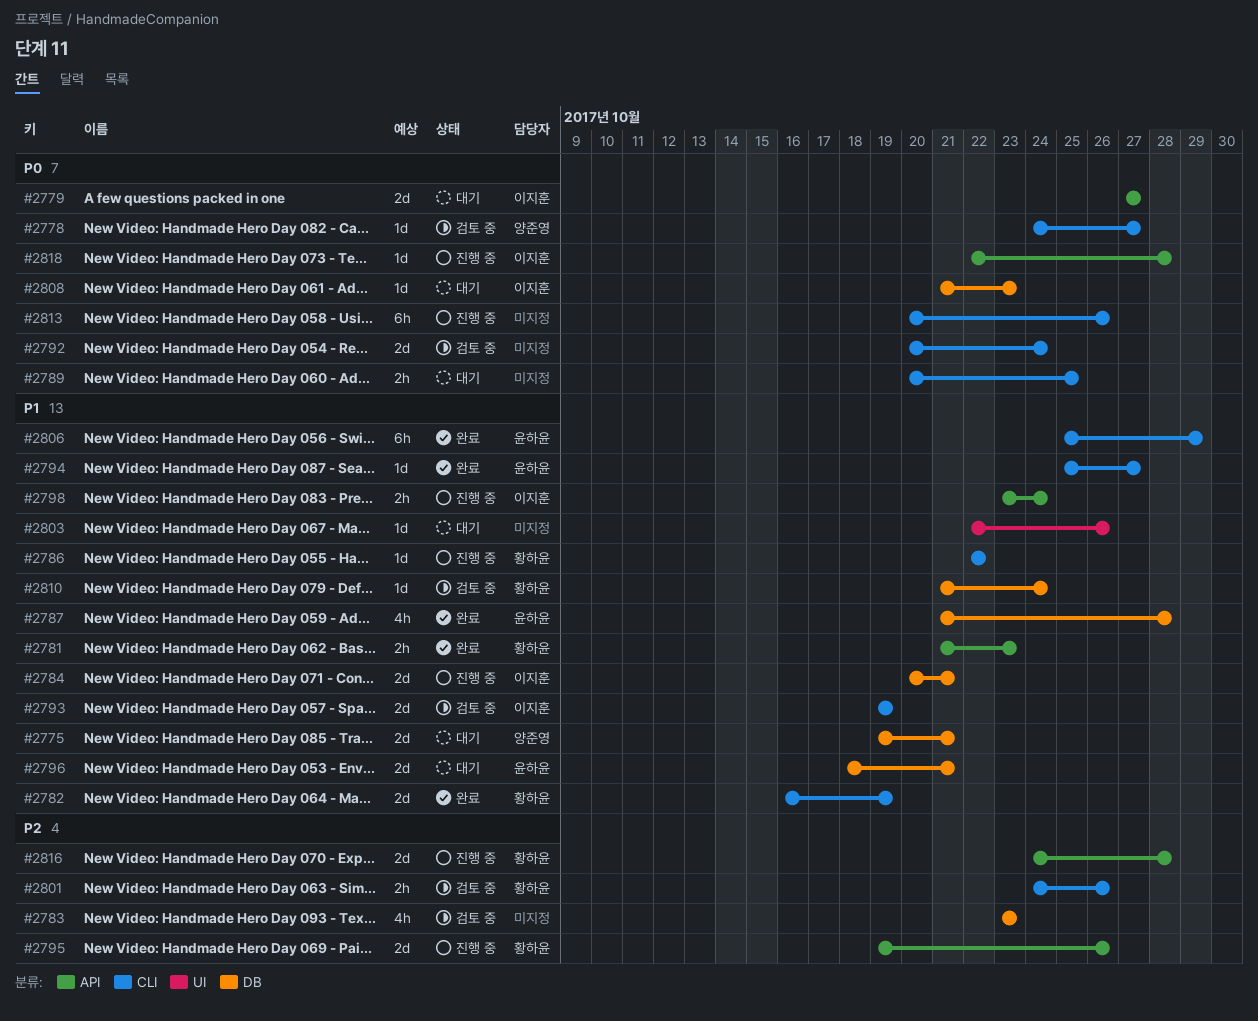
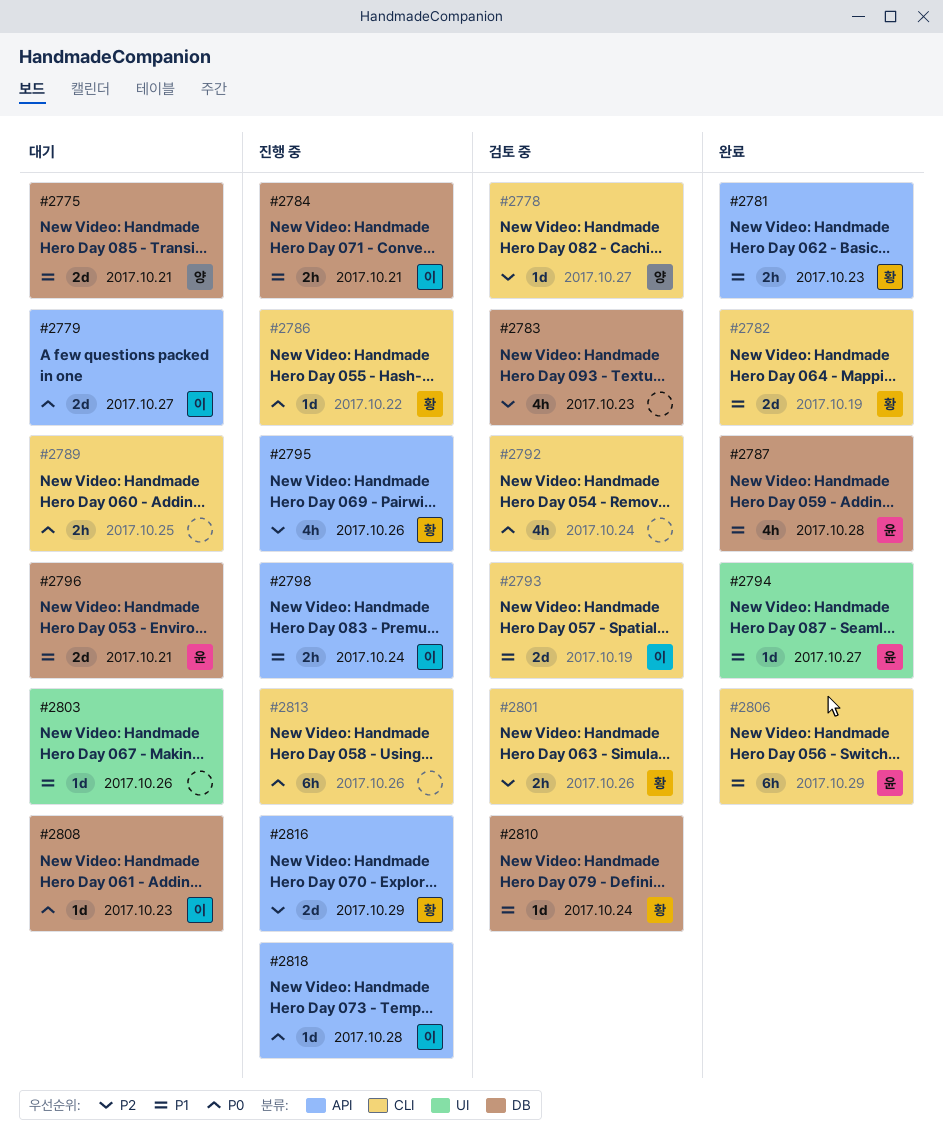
#2778, priority: P0 -> P2
#2784, estimate: 2d -> 2h
#2786, priority: P1 -> P0
#2792, estimate: 2d -> 4h
#2794, label: CLI -> UI
#2795, estimate: 2d -> 4h
#2816, due: Oct 28 -> Oct 29

